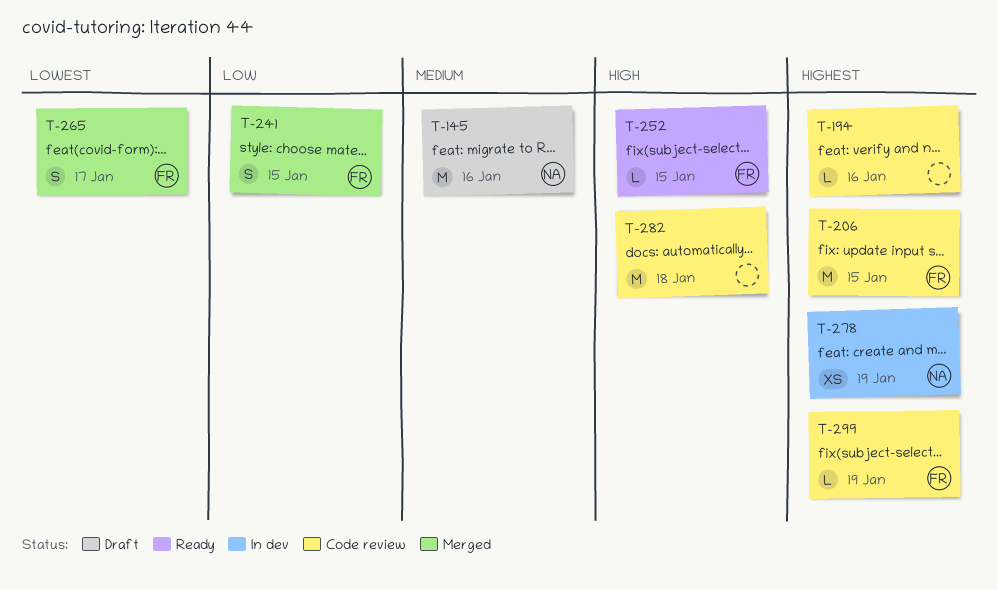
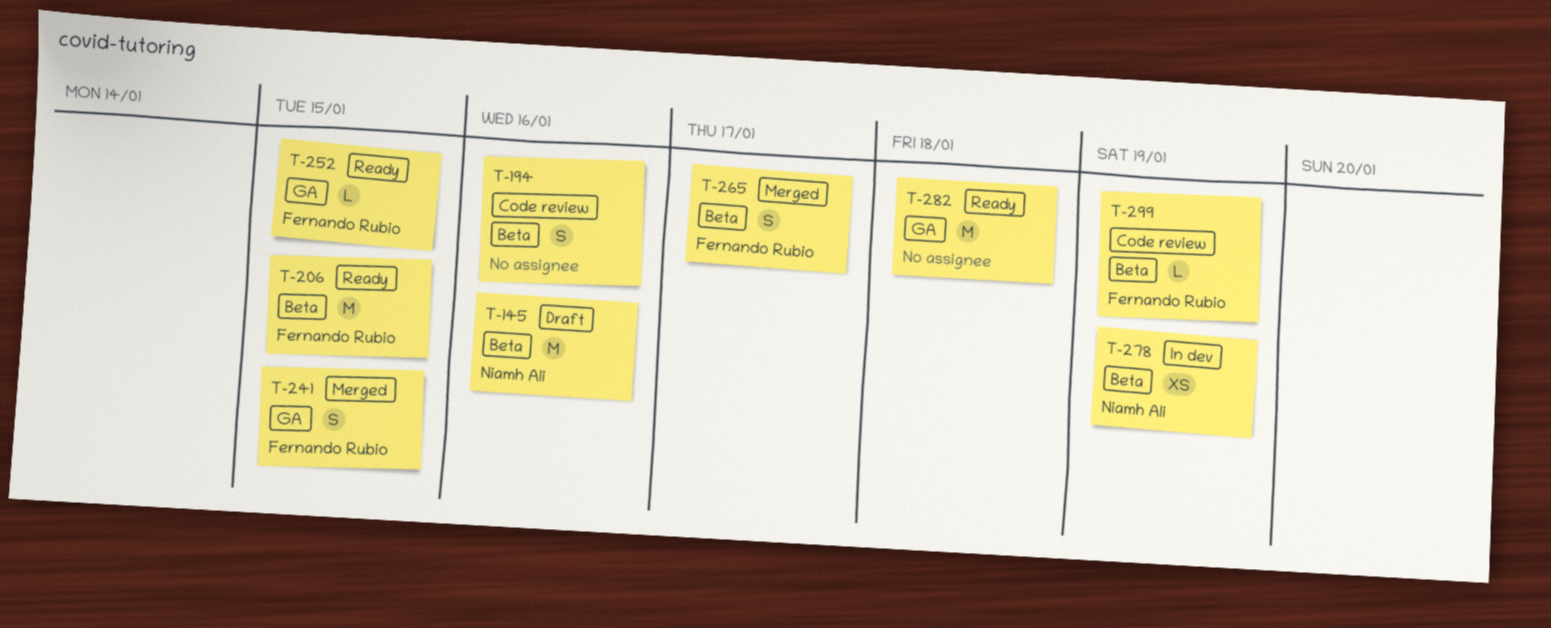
T-194, estimate: L -> S
T-206, status: Code review -> Ready
T-282, status: Code review -> Ready

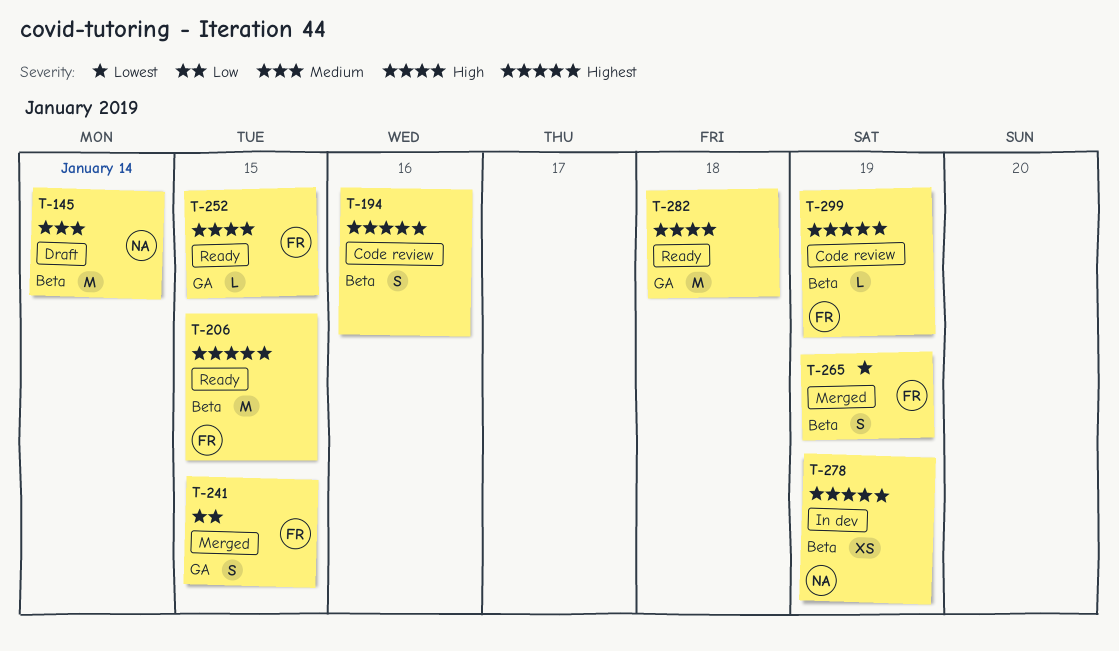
T-145, due: Jan 16 -> Jan 14
T-265, due: Jan 17 -> Jan 19

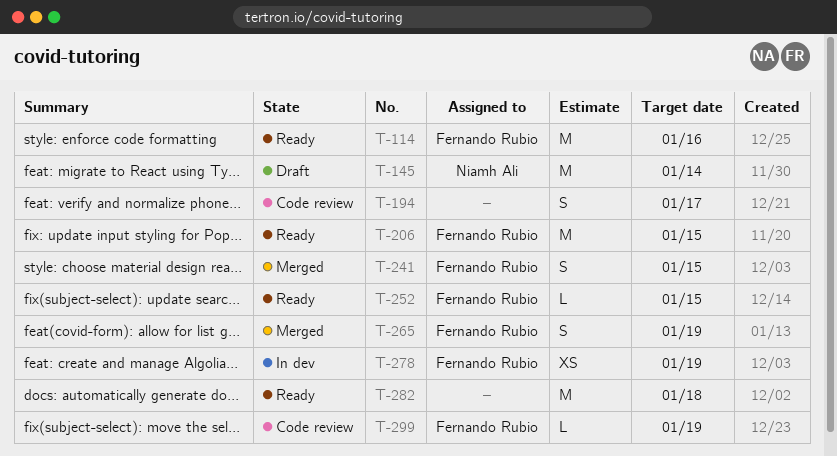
T-114: none -> present
T-194, due: Jan 16 -> Jan 17
T-278, owner: Niamh Ali -> Fernando Rubio

